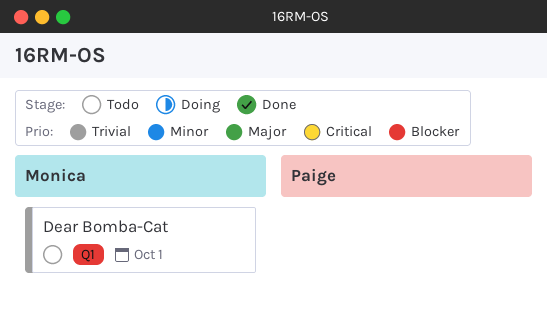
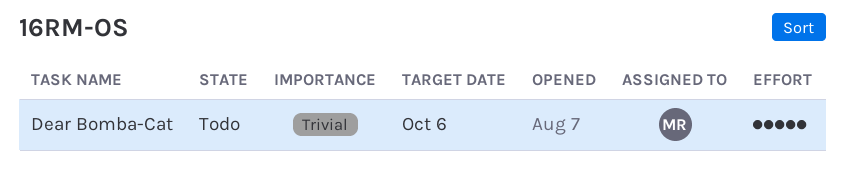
Dear Bomba-Cat, due: Oct 1 -> Oct 6

